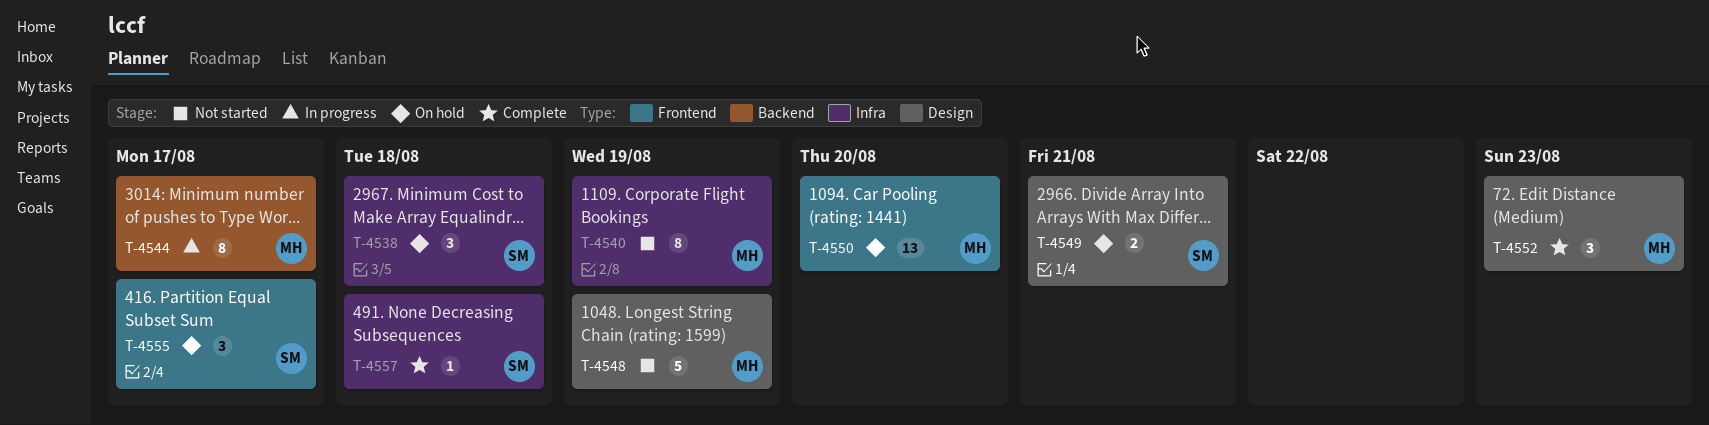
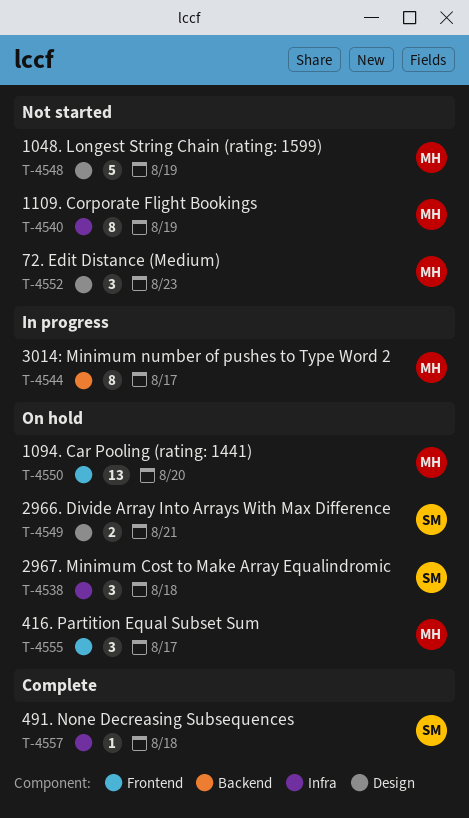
T-4552, status: Complete -> Not started
T-4555, owner: SM -> MH

